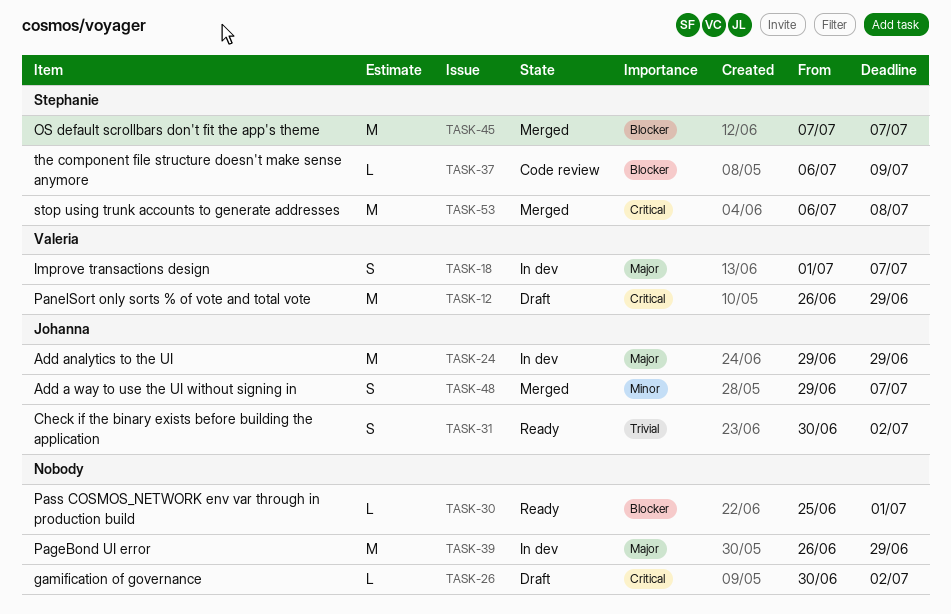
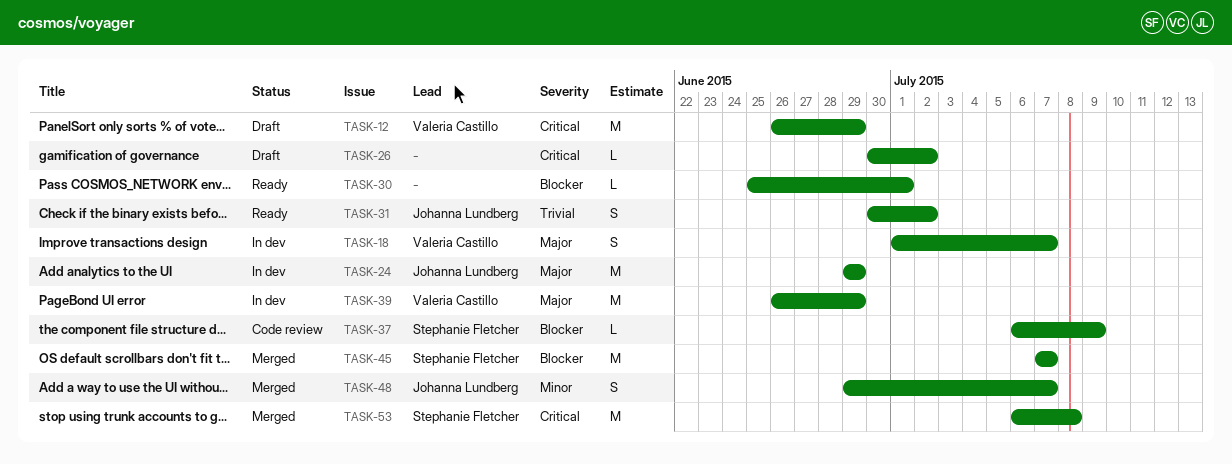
TASK-39, owner: none -> Valeria Castillo

